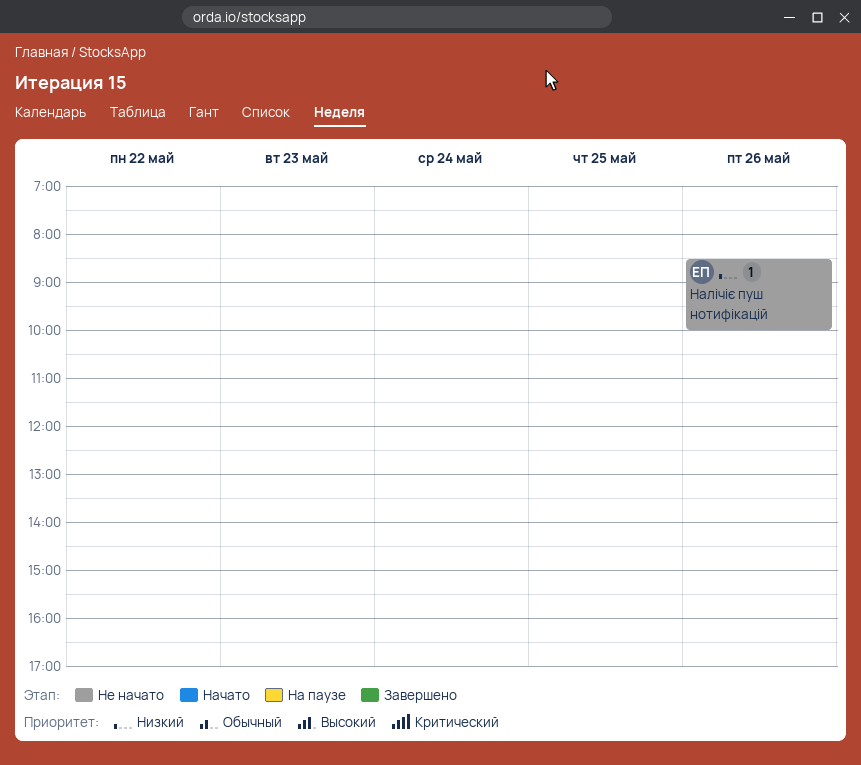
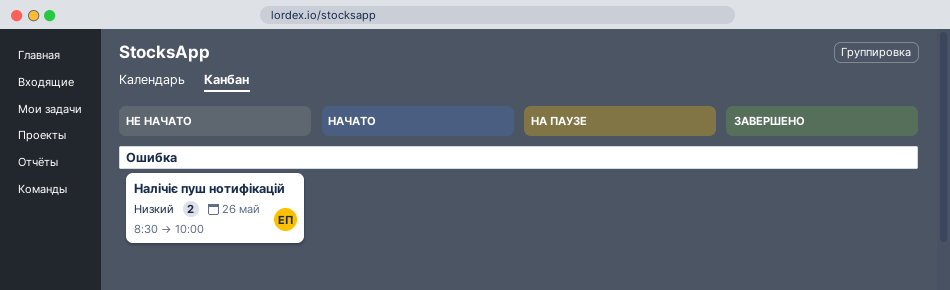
Налічіє пуш нотифікацій, estimate: 1 -> 2

